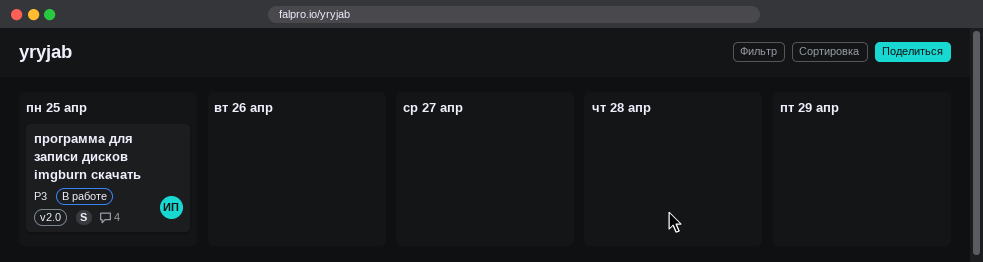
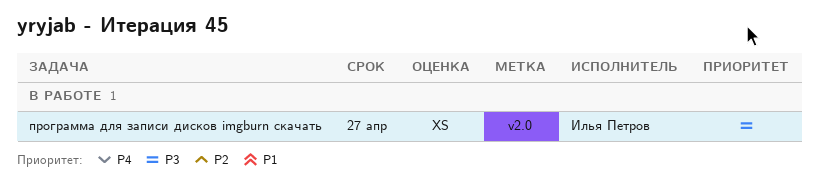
программа для записи дисков imgburn скачать, estimate: S -> XS
программа для записи дисков imgburn скачать, due: Apr 25 -> Apr 27

